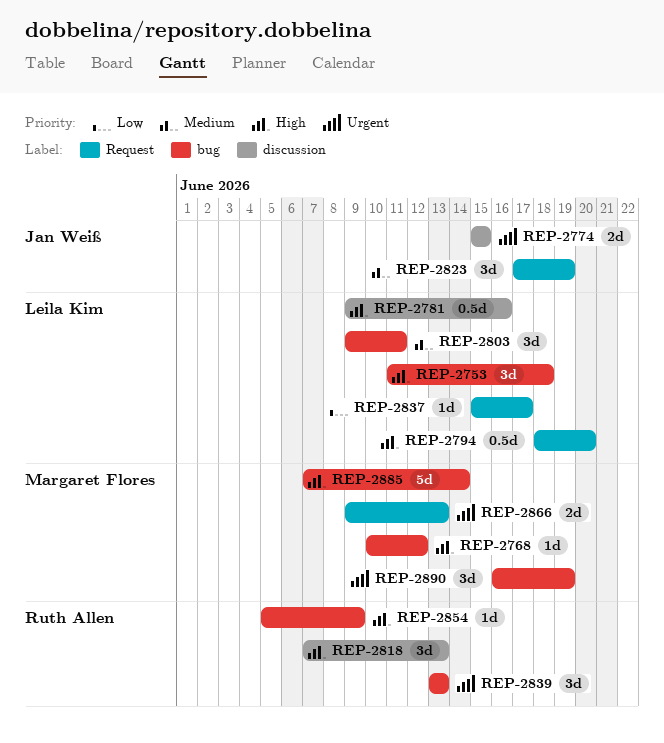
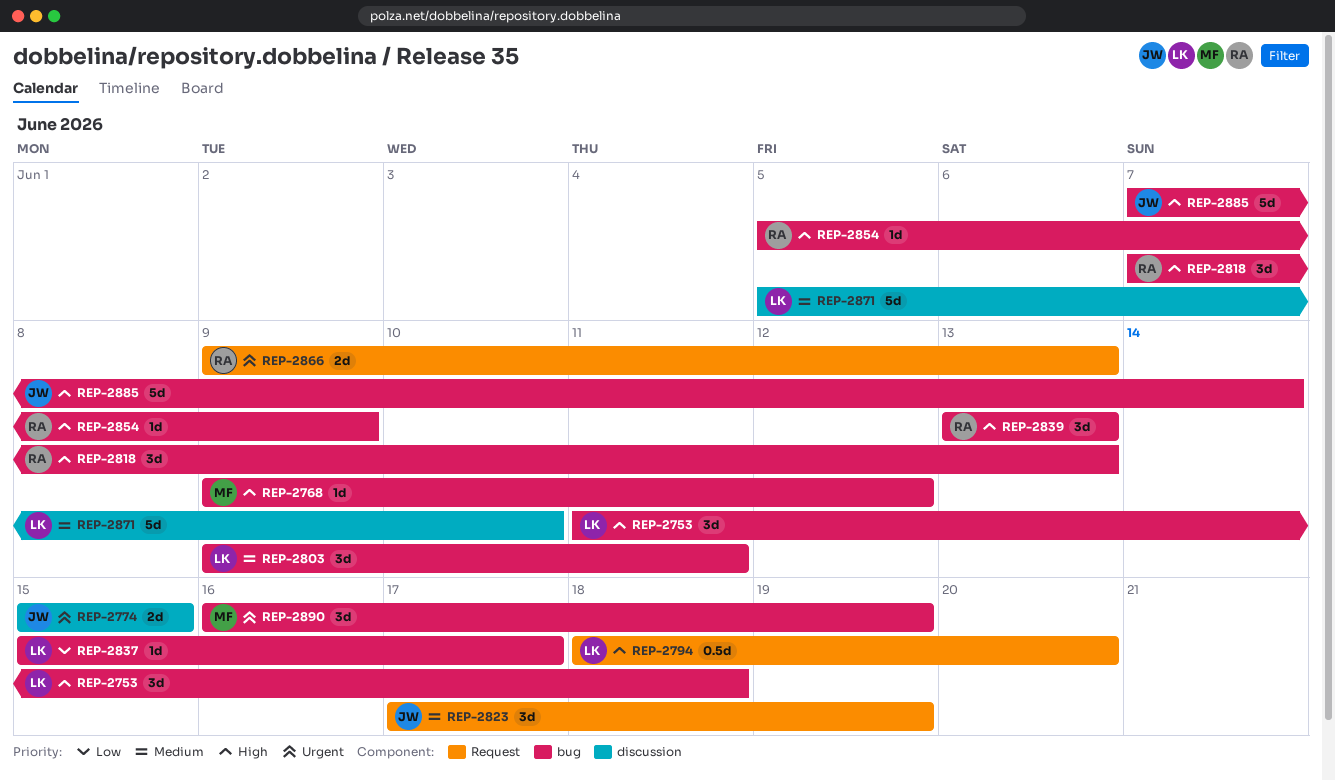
REP-2768, start: Jun 10 -> Jun 9
REP-2781: present -> none
REP-2818, label: discussion -> bug
REP-2837, label: Request -> bug
REP-2839, priority: Urgent -> High
REP-2866, owner: Margaret Flores -> Ruth Allen
REP-2871: none -> present
REP-2885, owner: Margaret Flores -> Jan Weiß

